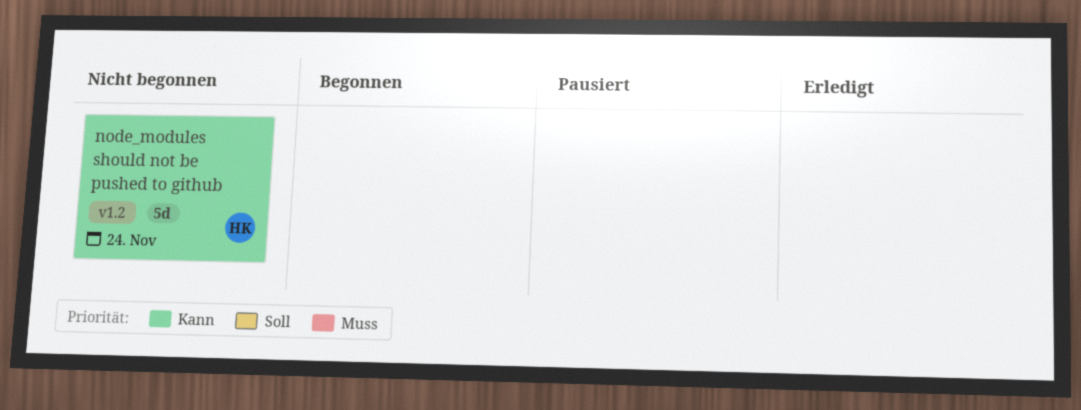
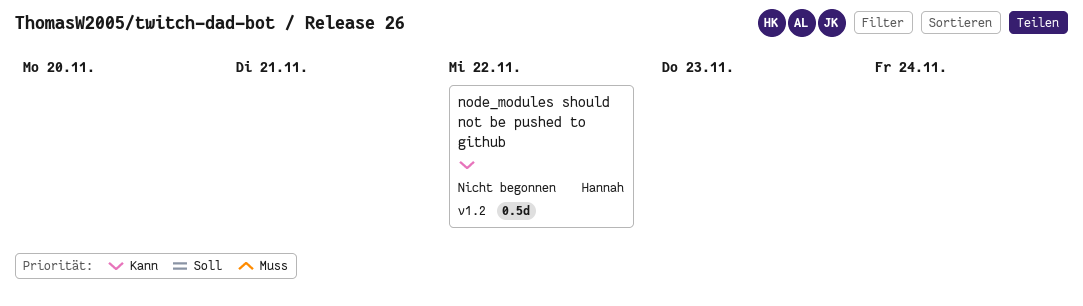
node_modules should not be pushed to github, estimate: 5d -> 0.5d
node_modules should not be pushed to github, due: Nov 24 -> Nov 22

